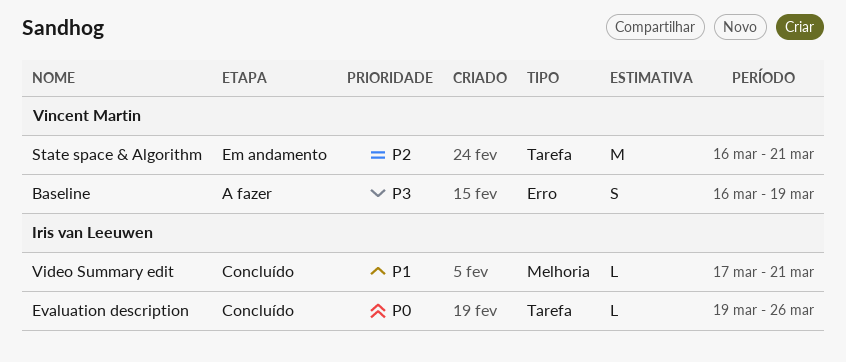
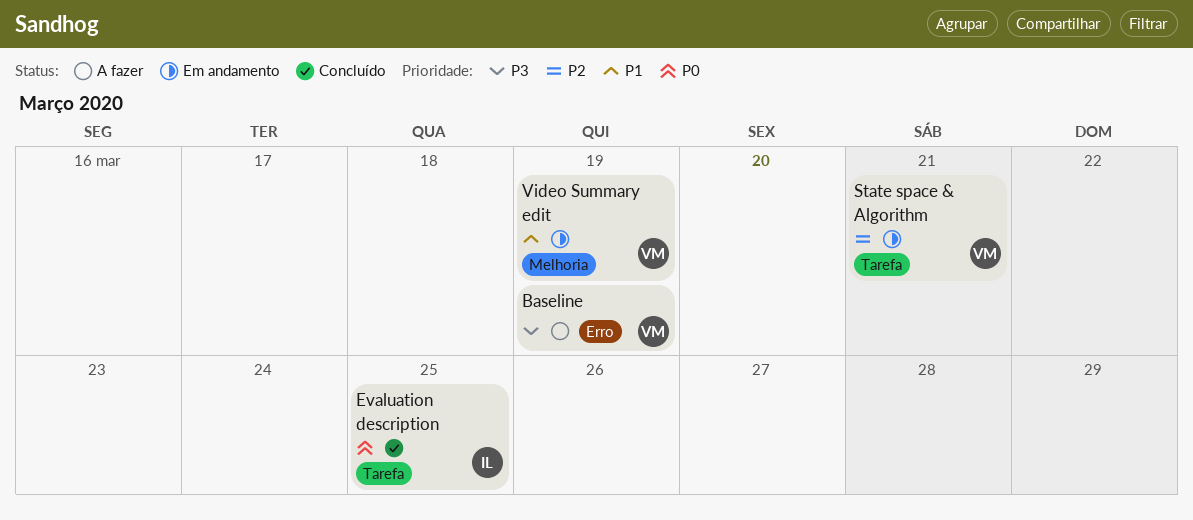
Evaluation description, due: Mar 26 -> Mar 25
Video Summary edit, status: Concluído -> Em andamento
Video Summary edit, owner: Iris van Leeuwen -> Vincent Martin
Video Summary edit, due: Mar 21 -> Mar 19

